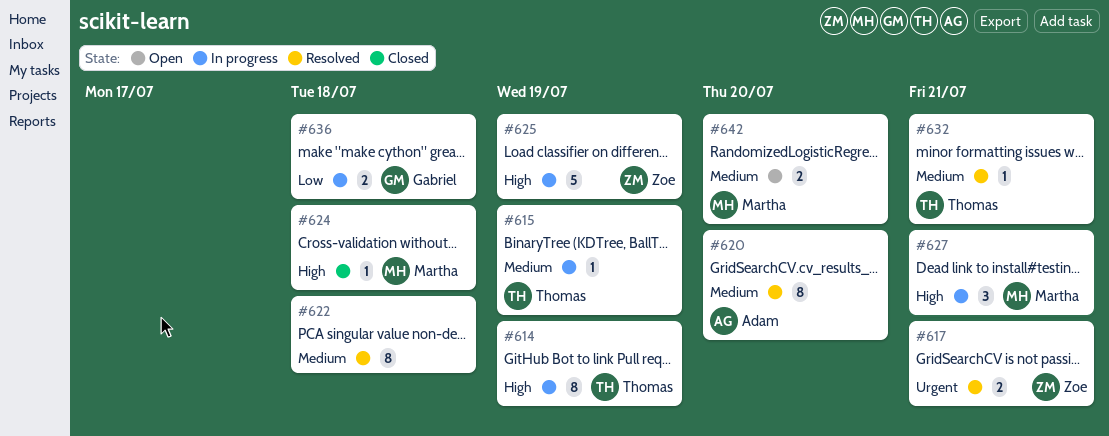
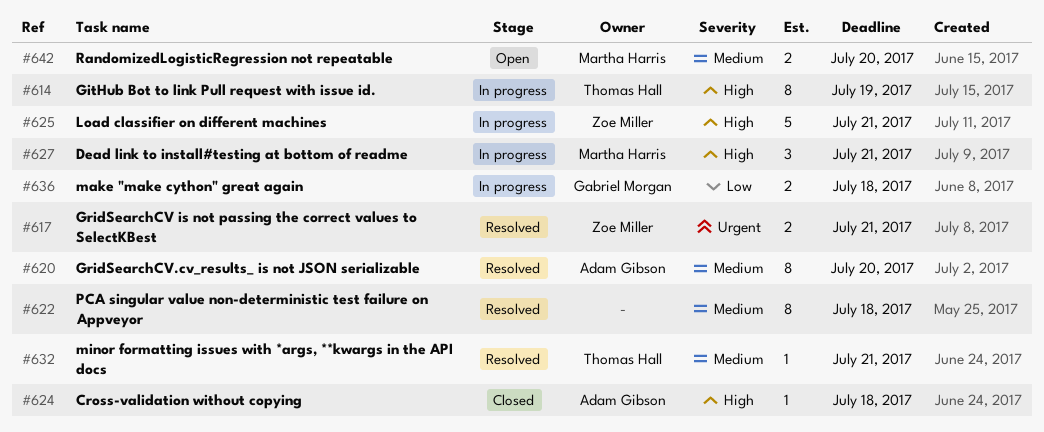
#615: present -> none
#624, owner: Martha Harris -> Adam Gibson
#625, due: Jul 19 -> Jul 21

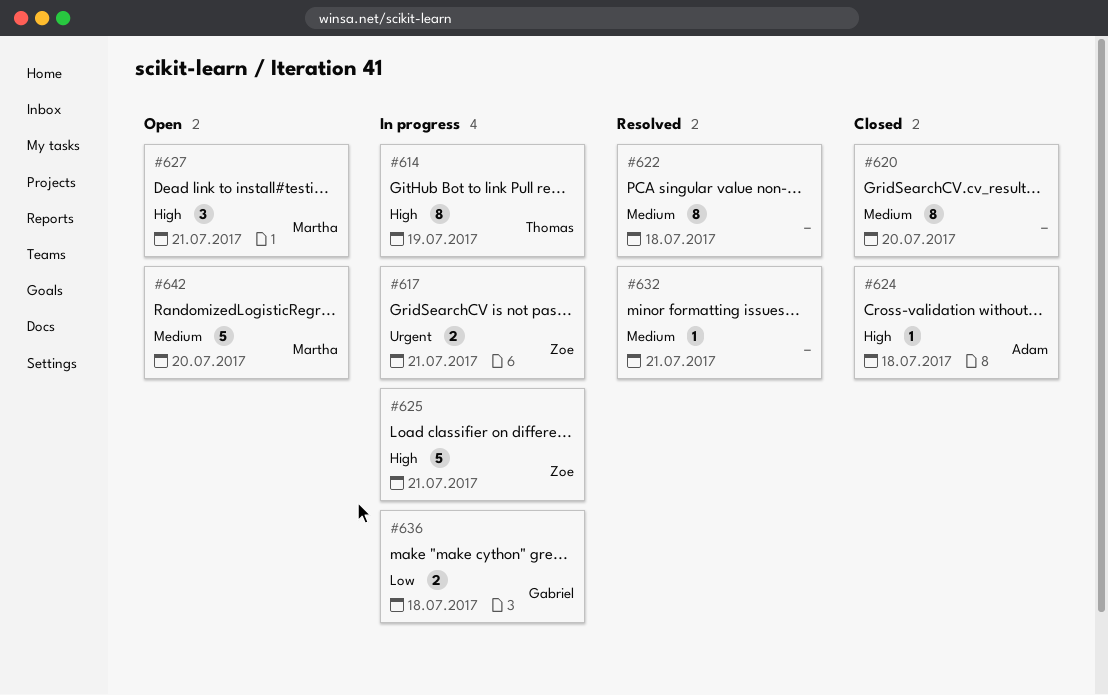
#617, status: Resolved -> In progress
#620, status: Resolved -> Closed
#620, owner: Adam Gibson -> none
#627, status: In progress -> Open
#632, owner: Thomas Hall -> none
#642, estimate: 2 -> 5

